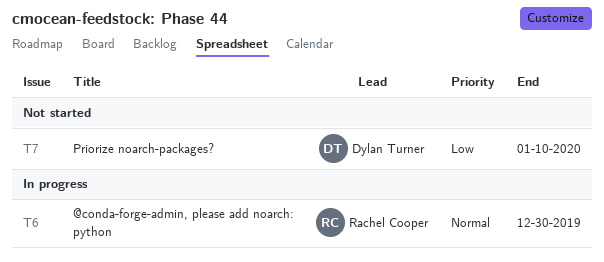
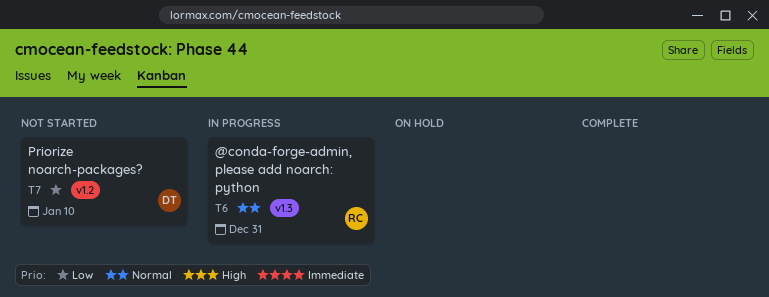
T6, due: Dec 30 -> Dec 31

